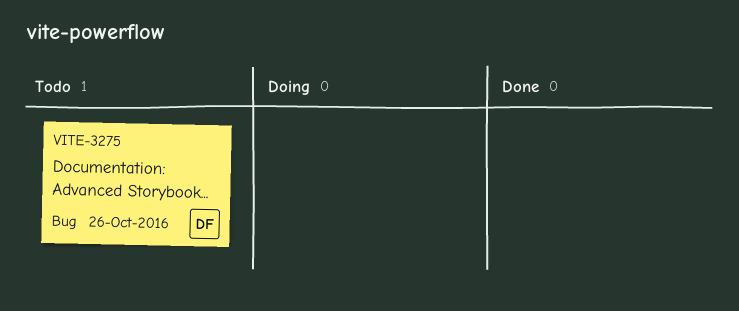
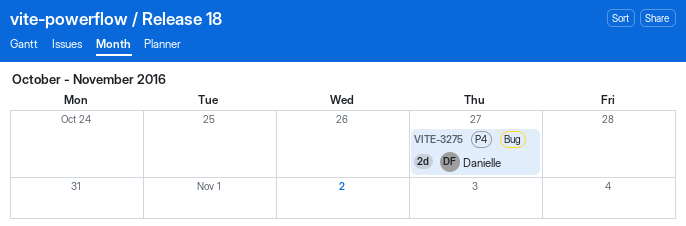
VITE-3275, due: Oct 26 -> Oct 27

